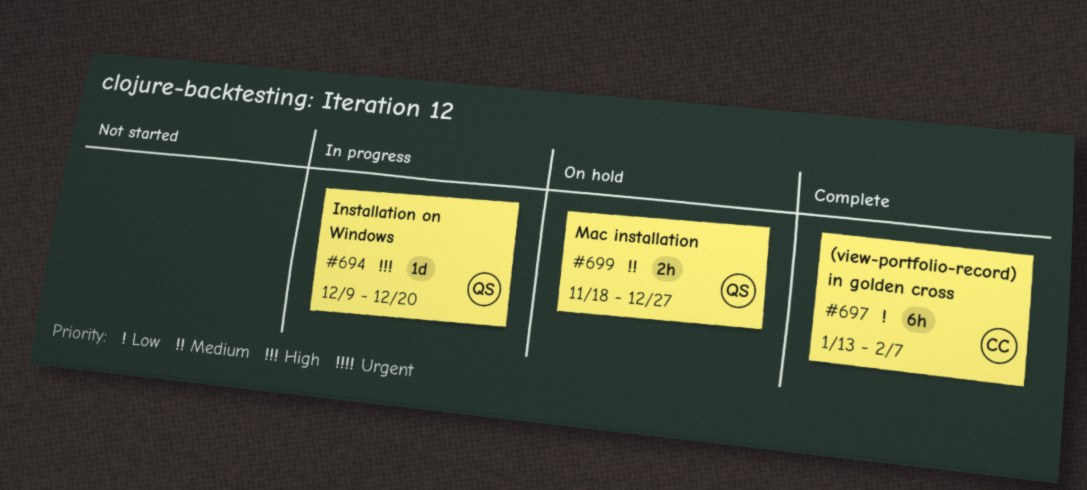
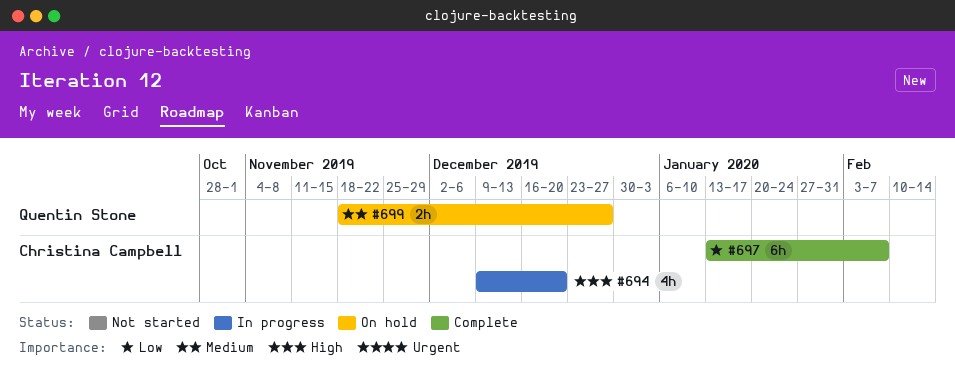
#694, owner: Quentin Stone -> Christina Campbell
#694, estimate: 1d -> 4h

